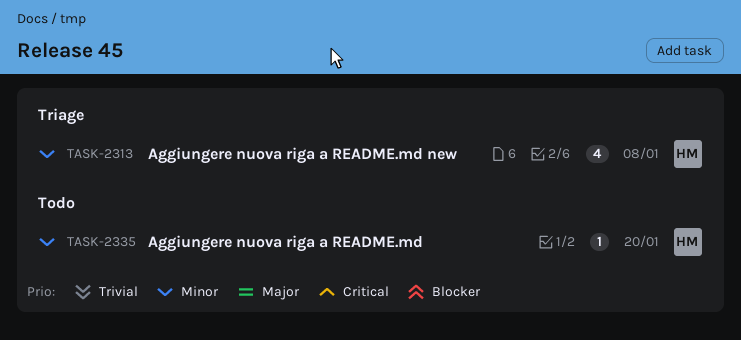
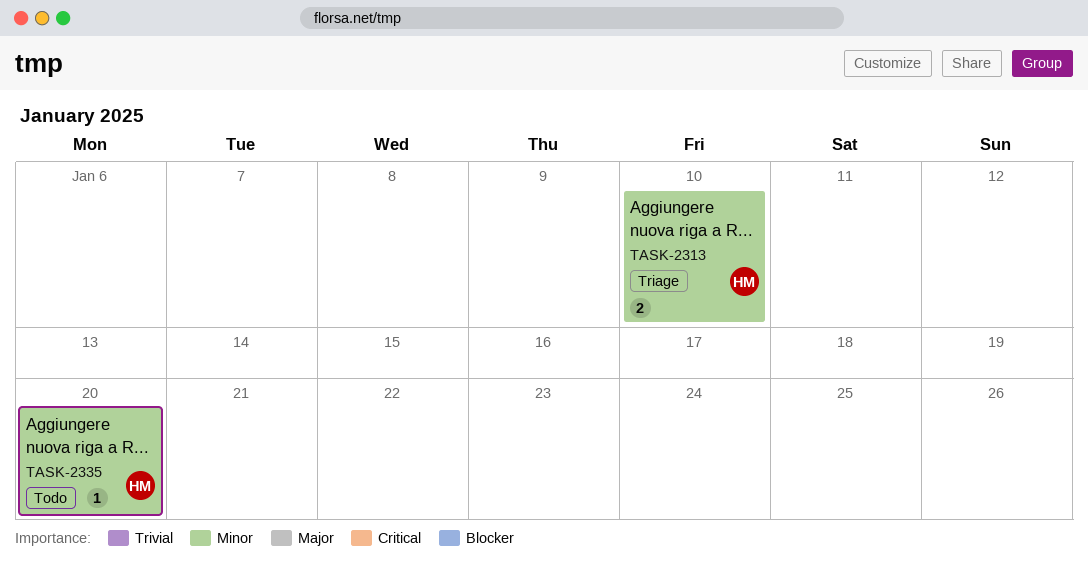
TASK-2313, estimate: 4 -> 2
TASK-2313, due: Jan 8 -> Jan 10

